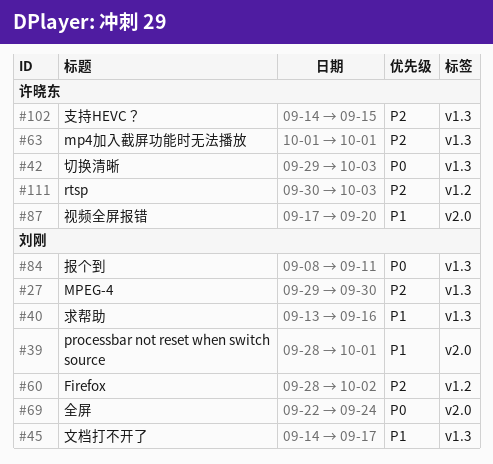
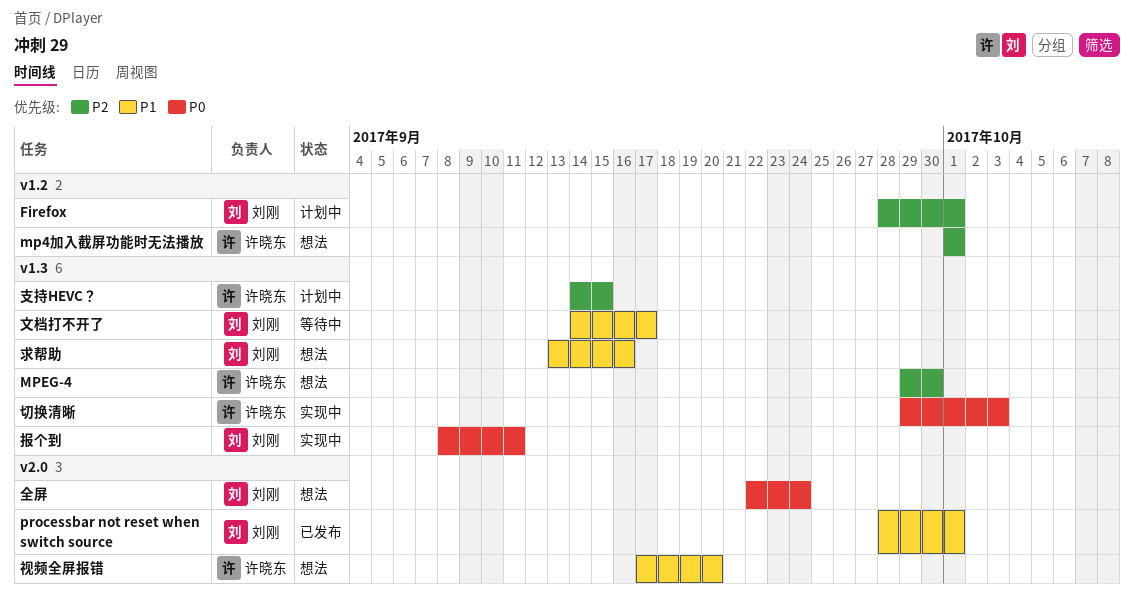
Firefox, due: Oct 2 -> Oct 1
mp4加入截屏功能时无法播放, label: v1.3 -> v1.2
MPEG-4, owner: 刘刚 -> 许晓东
rtsp: present -> none

